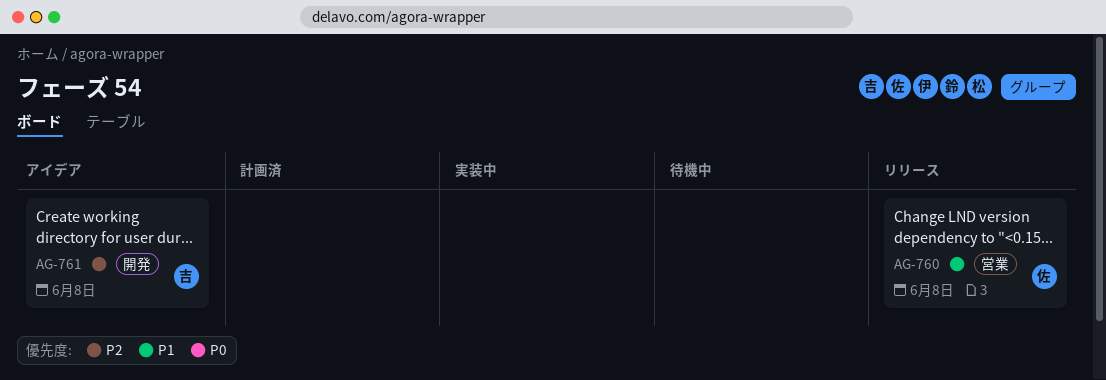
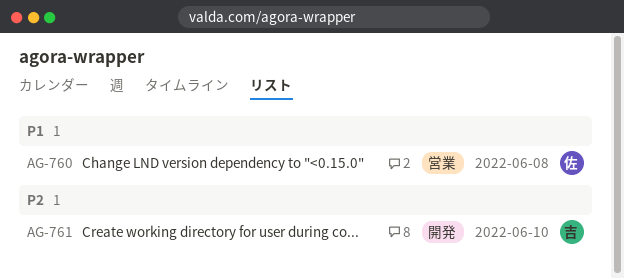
AG-761, due: Jun 8 -> Jun 10

